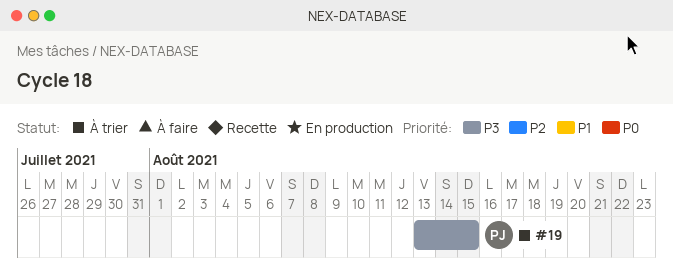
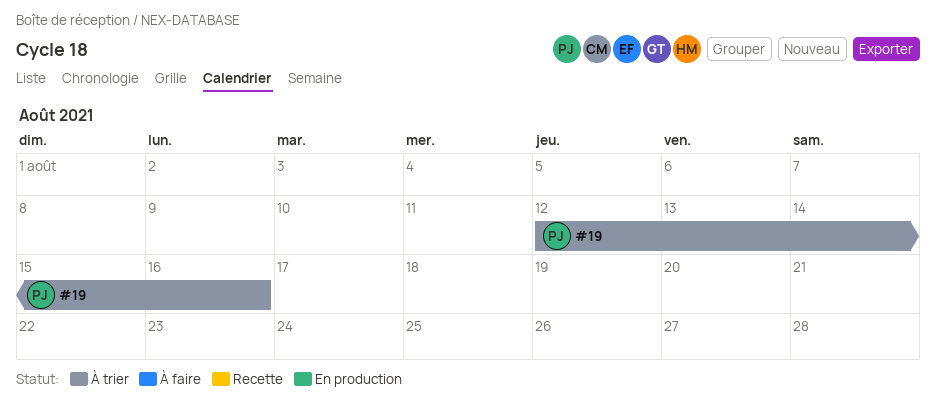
#19, start: Aug 13 -> Aug 12
#19, due: Aug 15 -> Aug 16

